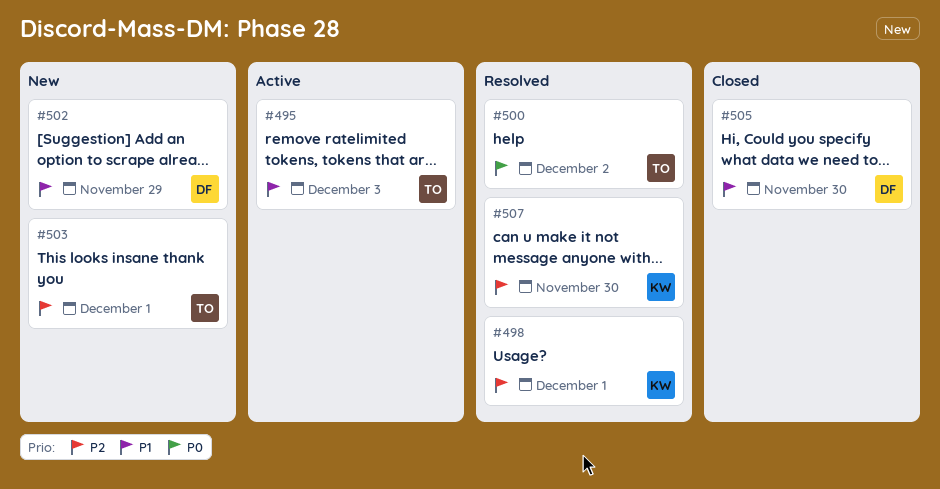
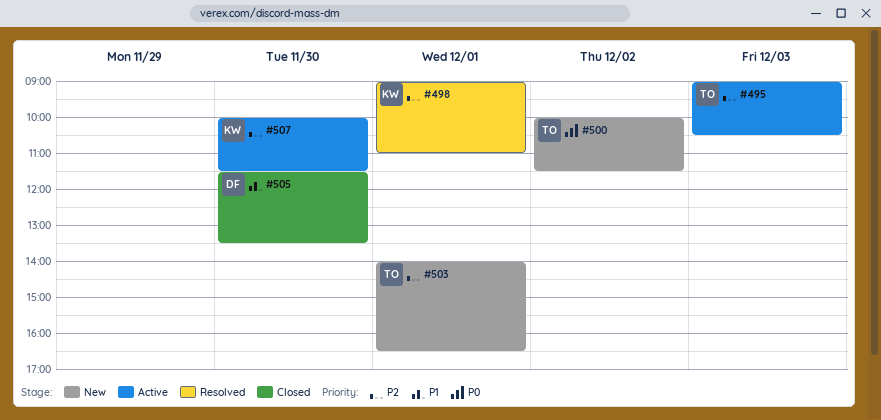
#495, priority: P1 -> P2
#500, status: Resolved -> New
#502: present -> none
#507, status: Resolved -> Active

